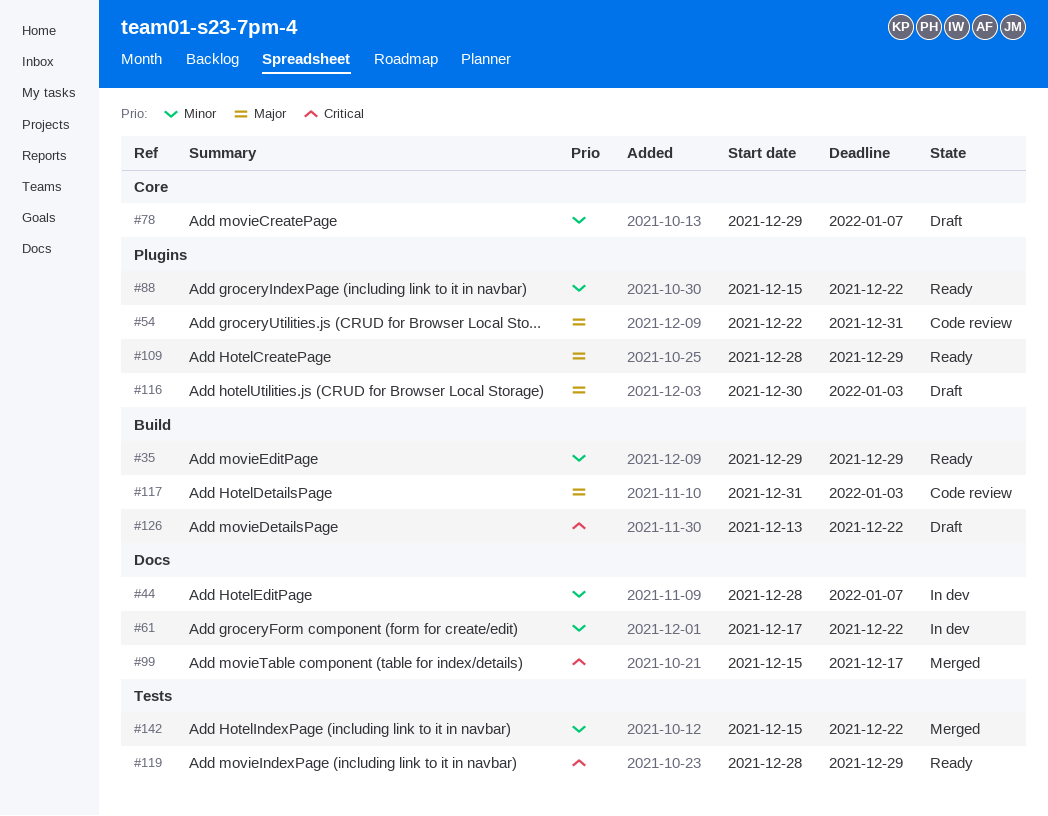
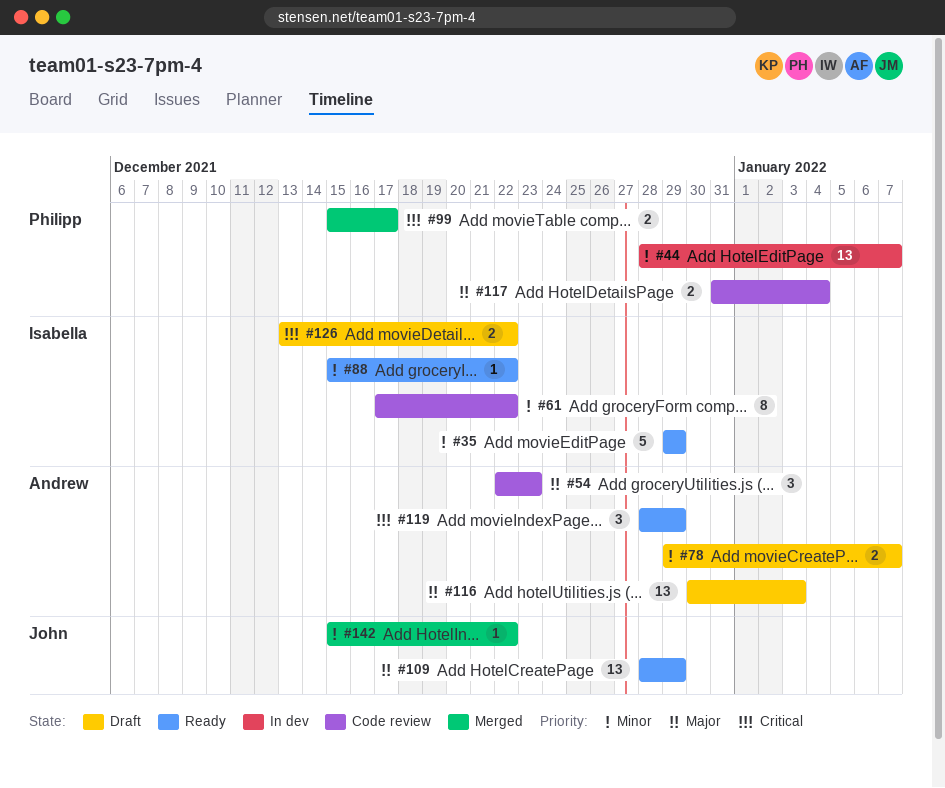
#54, due: Dec 31 -> Dec 23
#61, status: In dev -> Code review
#117, due: Jan 3 -> Jan 4

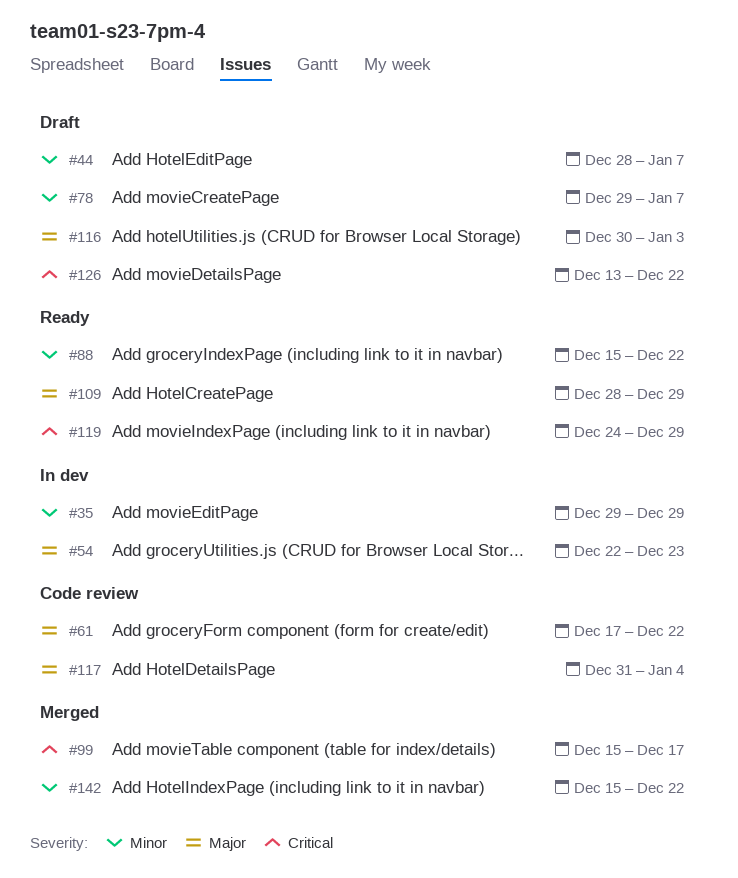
#35, status: Ready -> In dev
#44, status: In dev -> Draft
#54, status: Code review -> In dev
#61, priority: Minor -> Major
#119, start: Dec 28 -> Dec 24

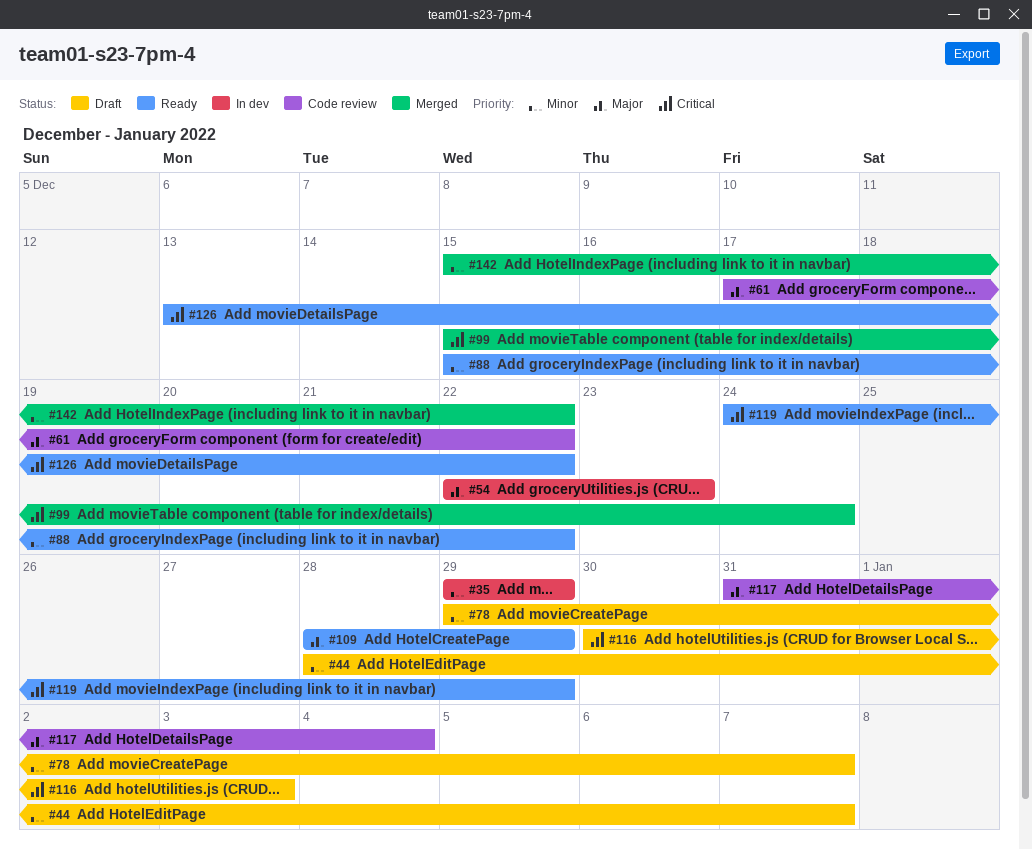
#99, due: Dec 17 -> Dec 24
#116, priority: Major -> Critical
#126, status: Draft -> Ready

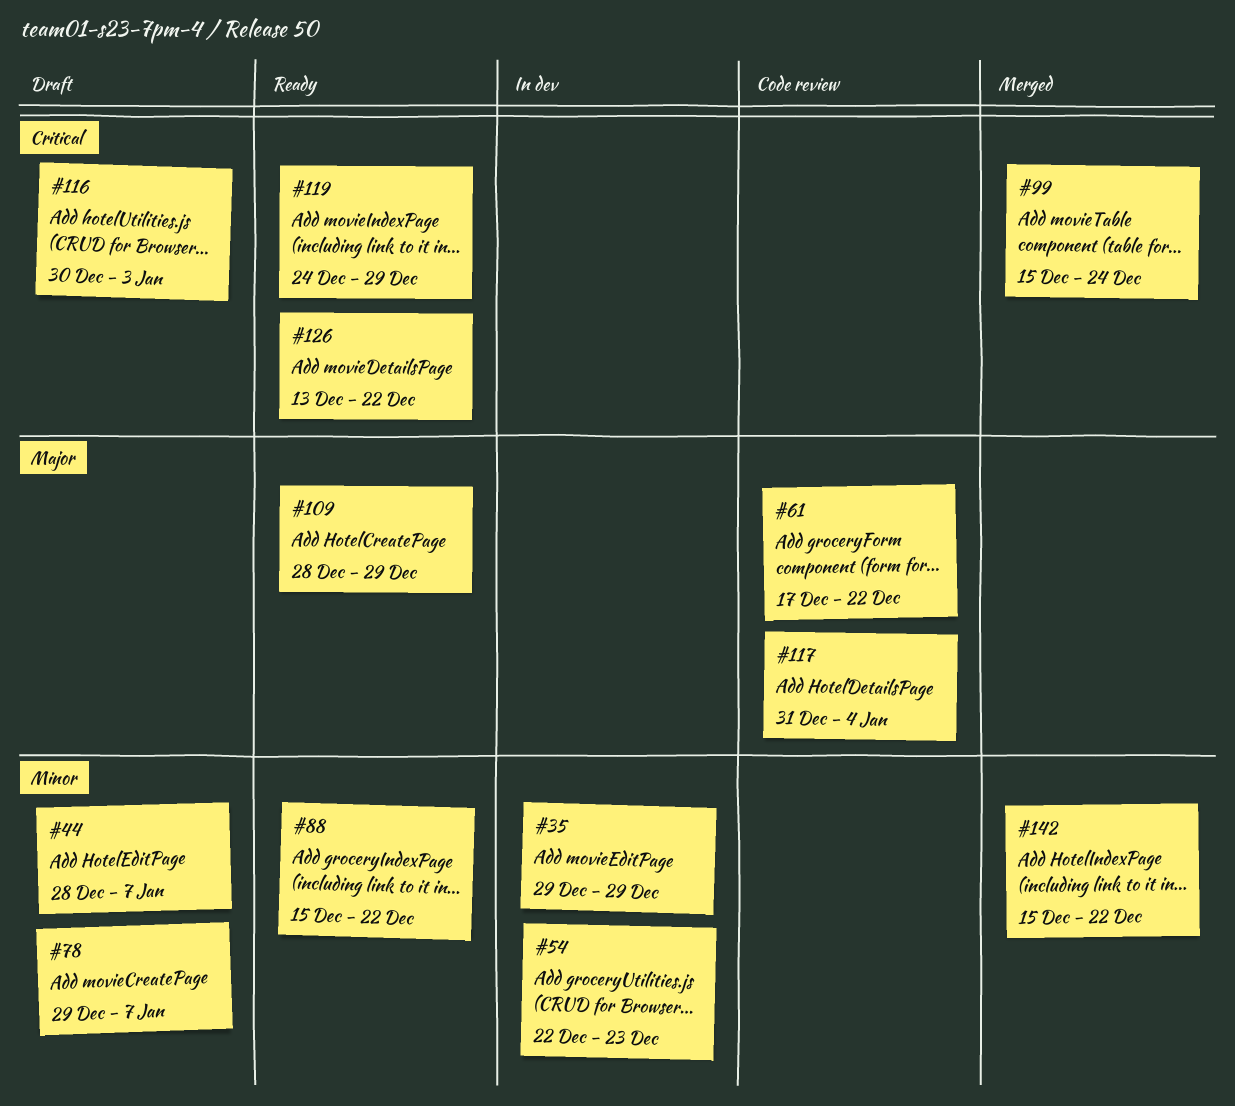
#54, priority: Major -> Minor

